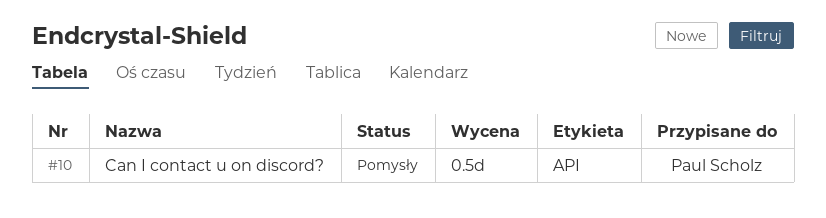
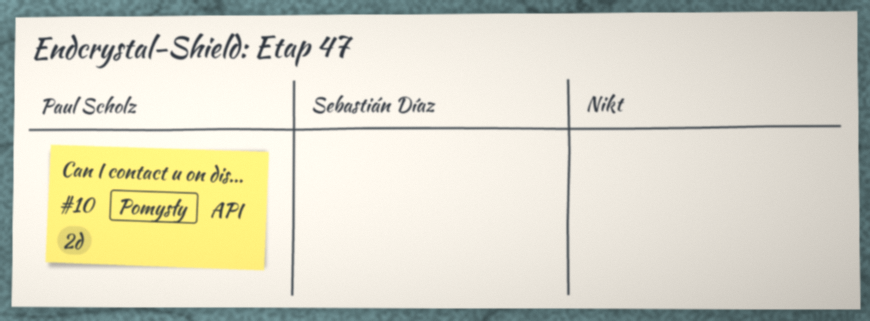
#10, estimate: 0.5d -> 2d

